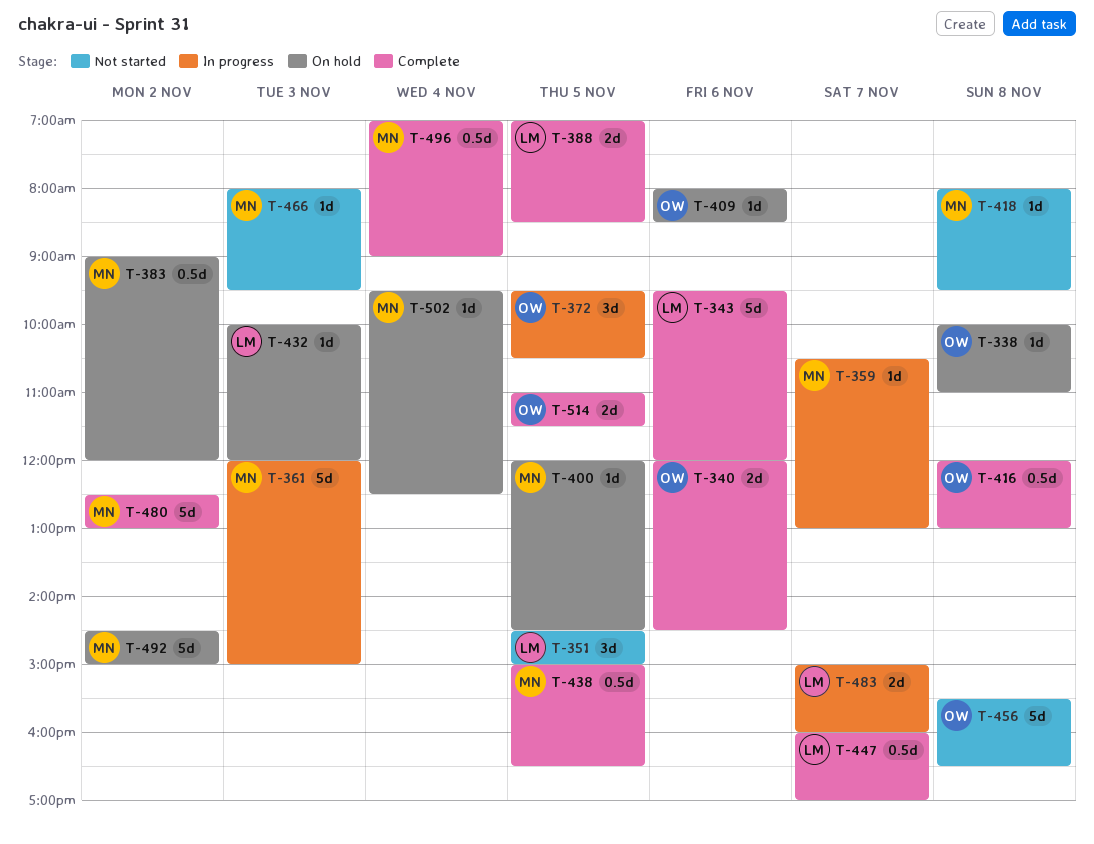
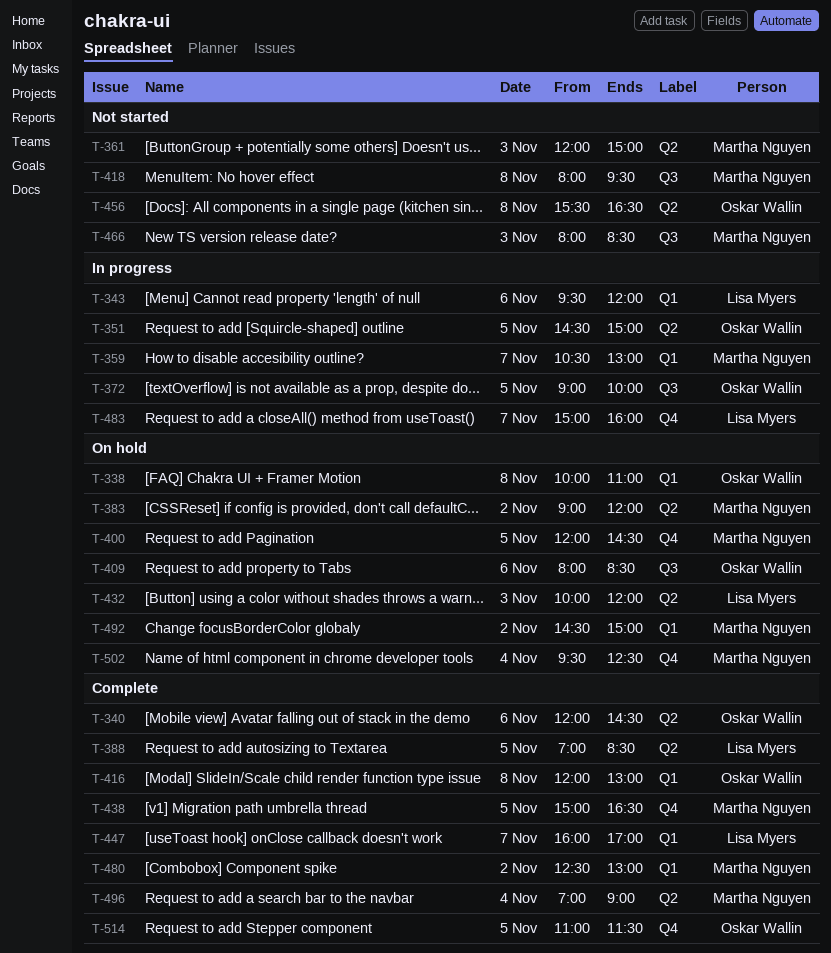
T-343, status: Complete -> In progress
T-351, status: Not started -> In progress
T-351, owner: Lisa Myers -> Oskar Wallin
T-361, status: In progress -> Not started
T-372, begins: 09:30 -> 09:00
T-372, ends: 10:30 -> 10:00
T-466, ends: 09:30 -> 08:30

